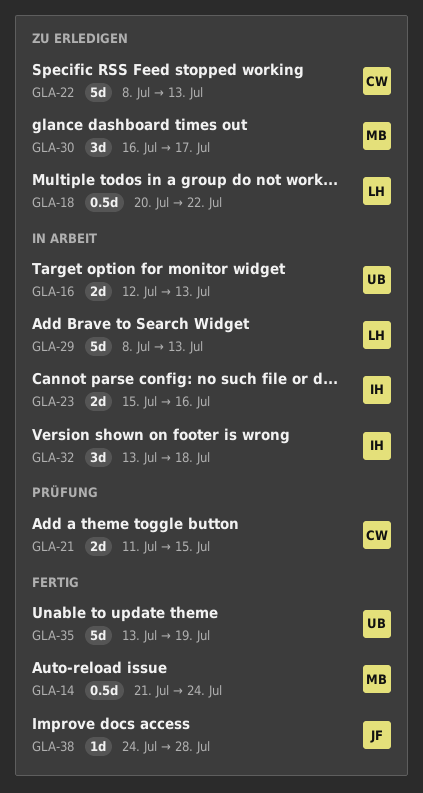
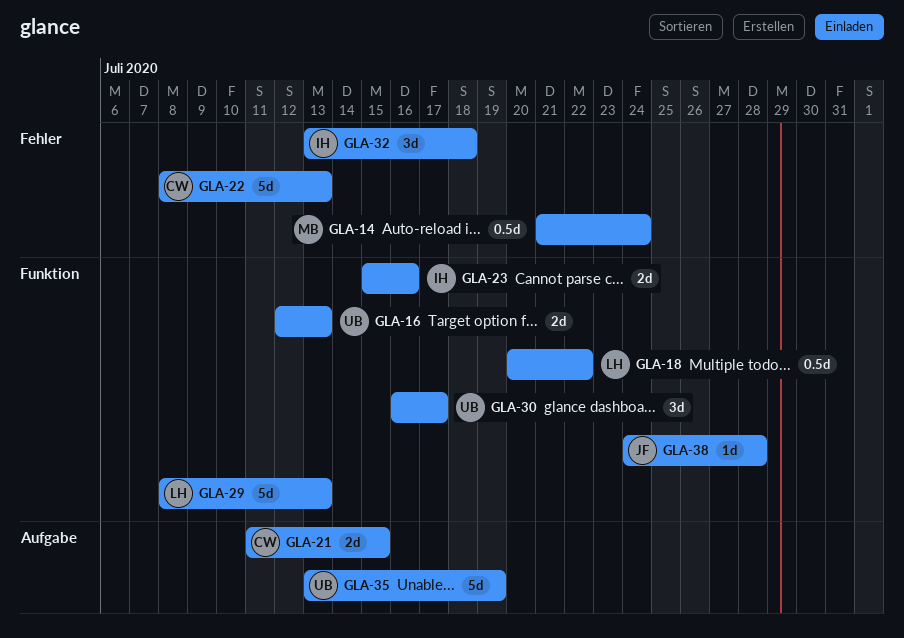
GLA-30, owner: MB -> UB

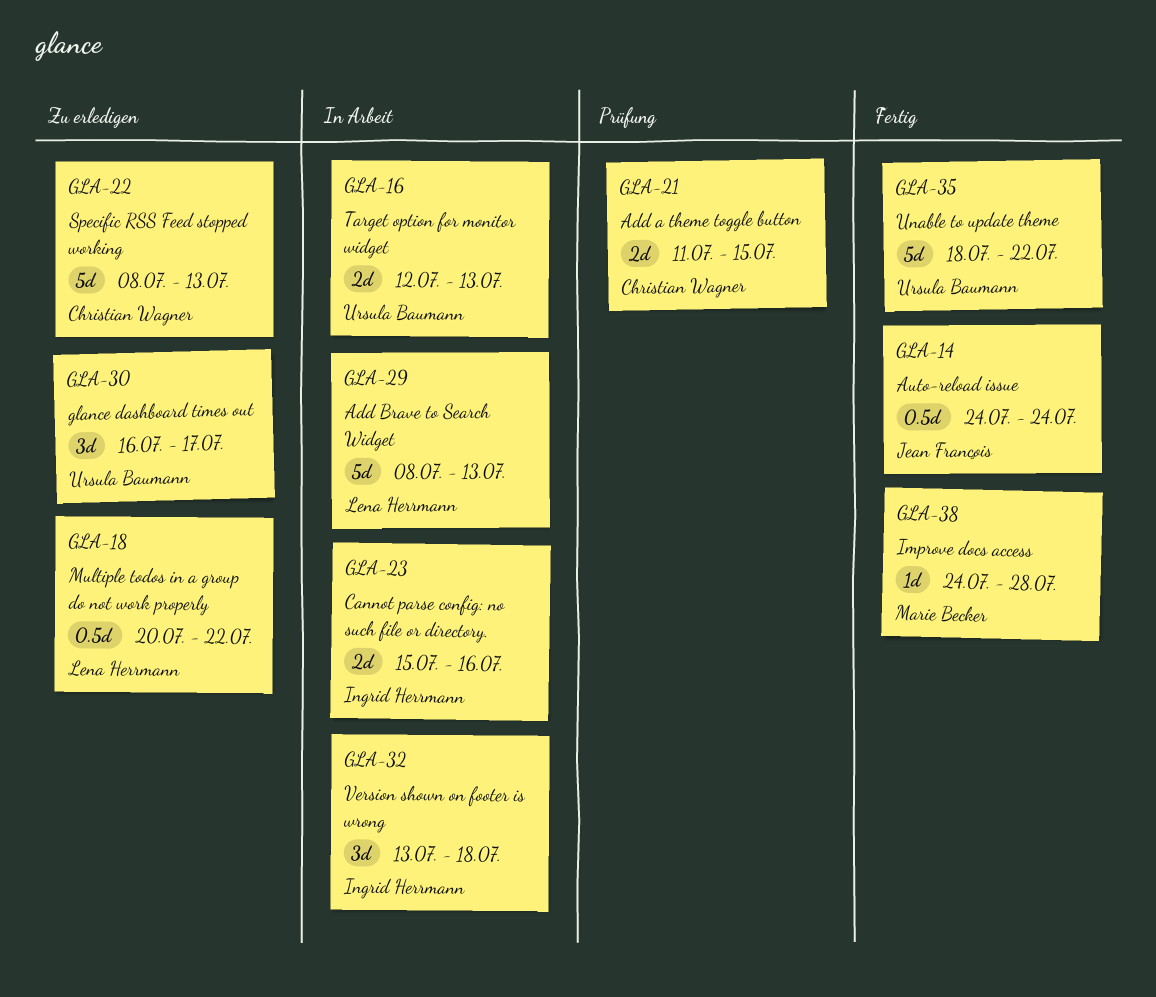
GLA-14, owner: Marie Becker -> Jean François
GLA-14, start: Jul 21 -> Jul 24
GLA-35, start: Jul 13 -> Jul 18
GLA-35, due: Jul 19 -> Jul 22
GLA-38, owner: Jean François -> Marie Becker

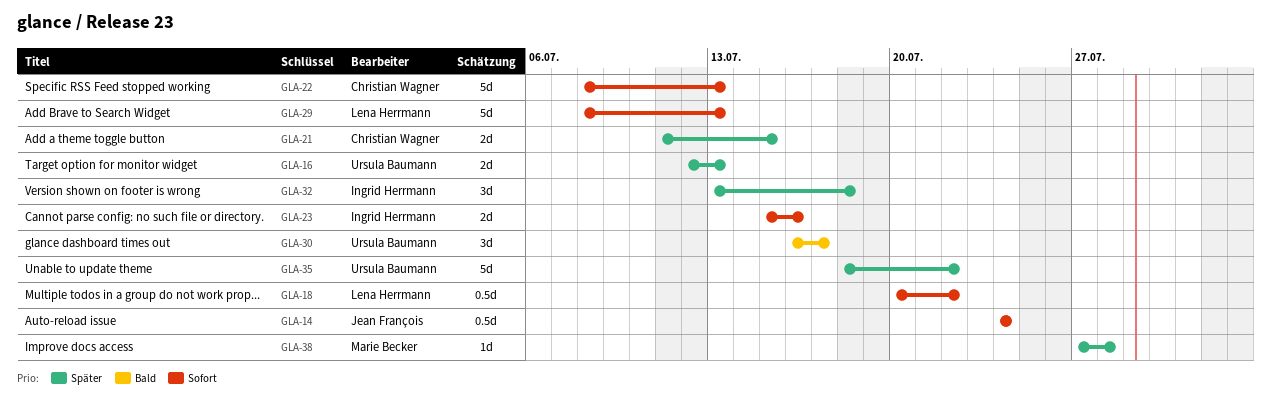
GLA-38, start: Jul 24 -> Jul 27

